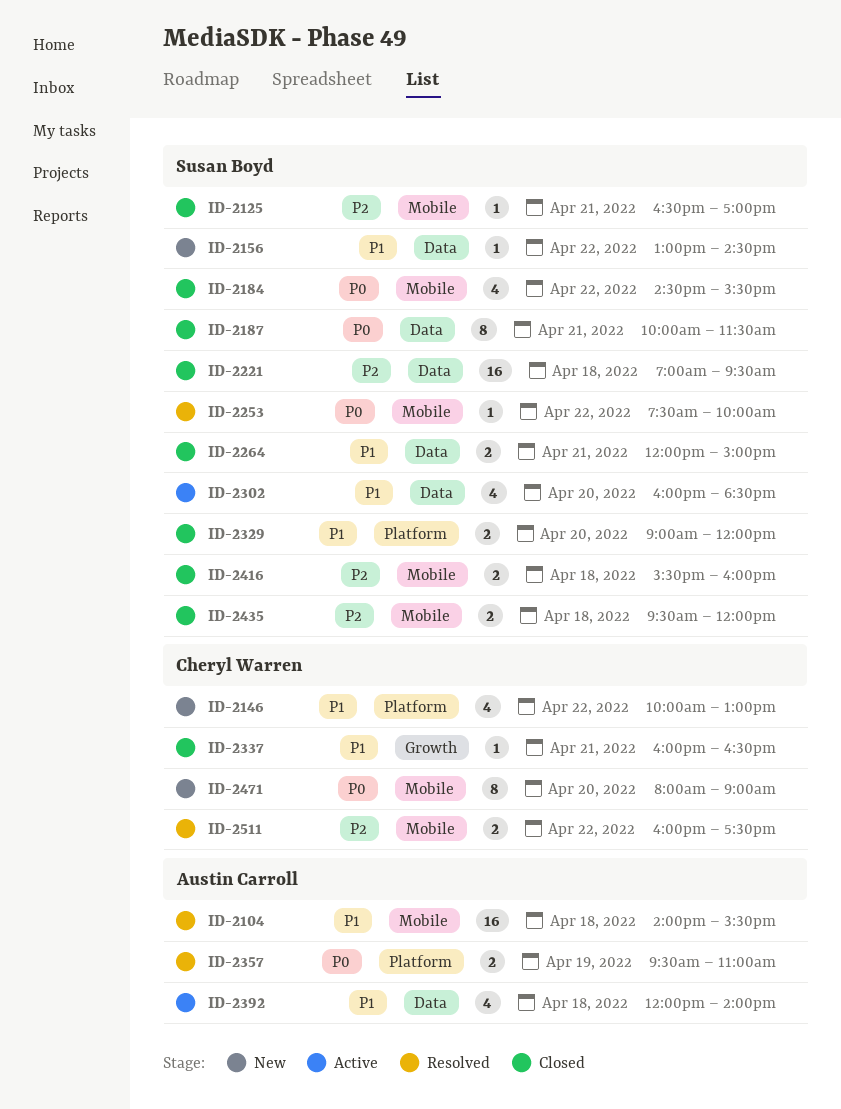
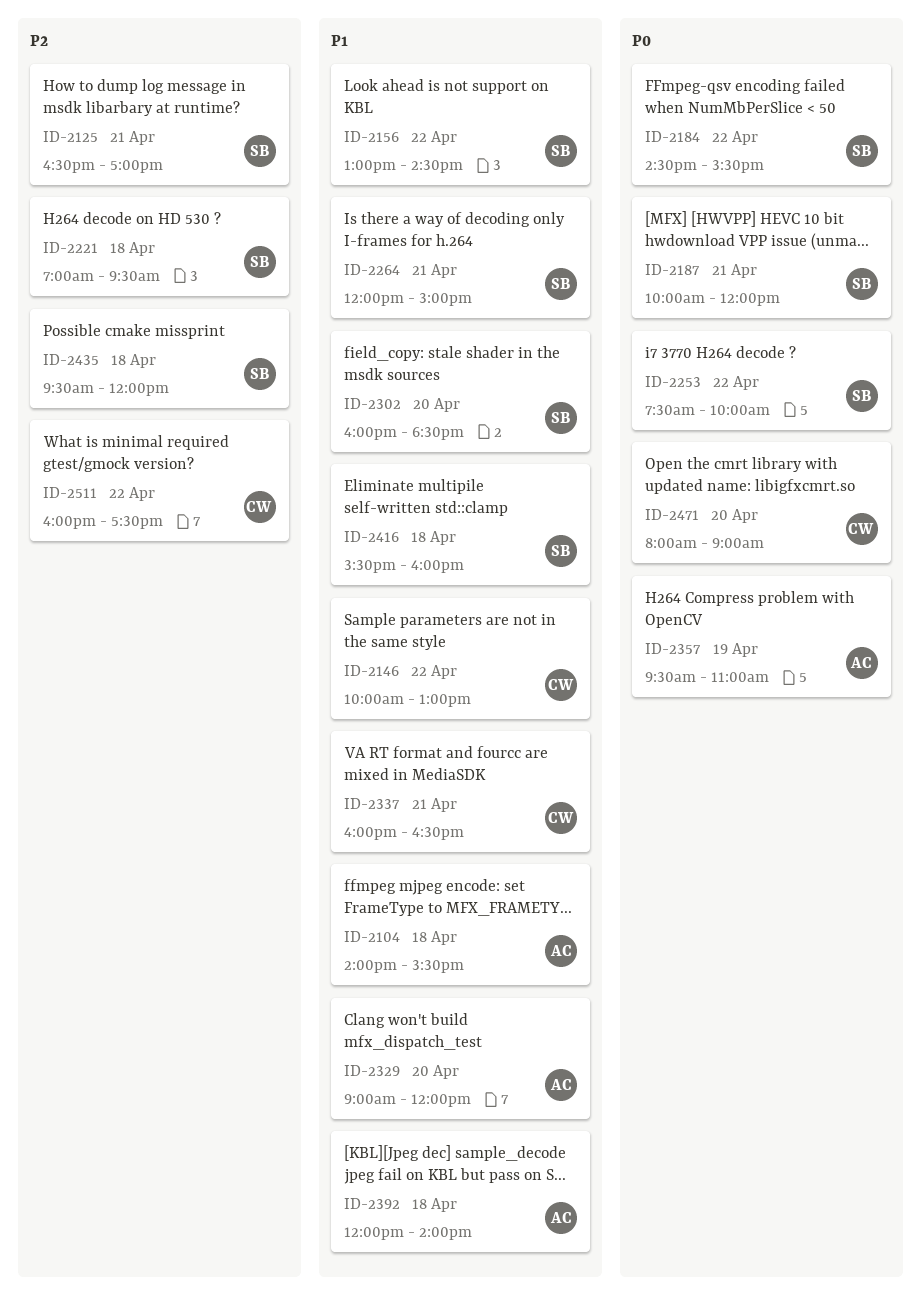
ID-2187, ends: 11:30 -> 12:00
ID-2329, owner: Susan Boyd -> Austin Carroll
ID-2416, priority: P2 -> P1

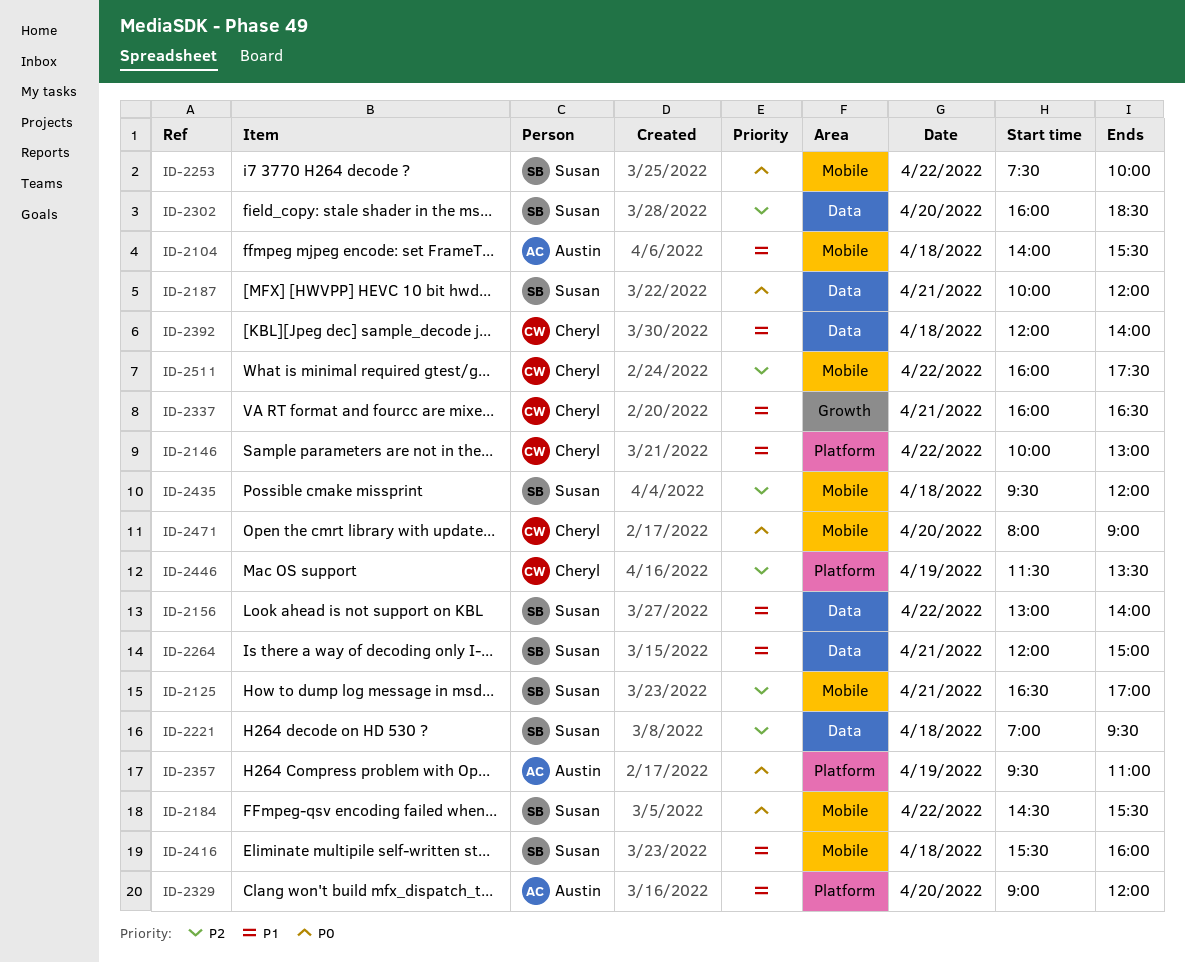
ID-2156, ends: 14:30 -> 14:00
ID-2302, priority: P1 -> P2
ID-2392, owner: Austin -> Cheryl
ID-2446: none -> present

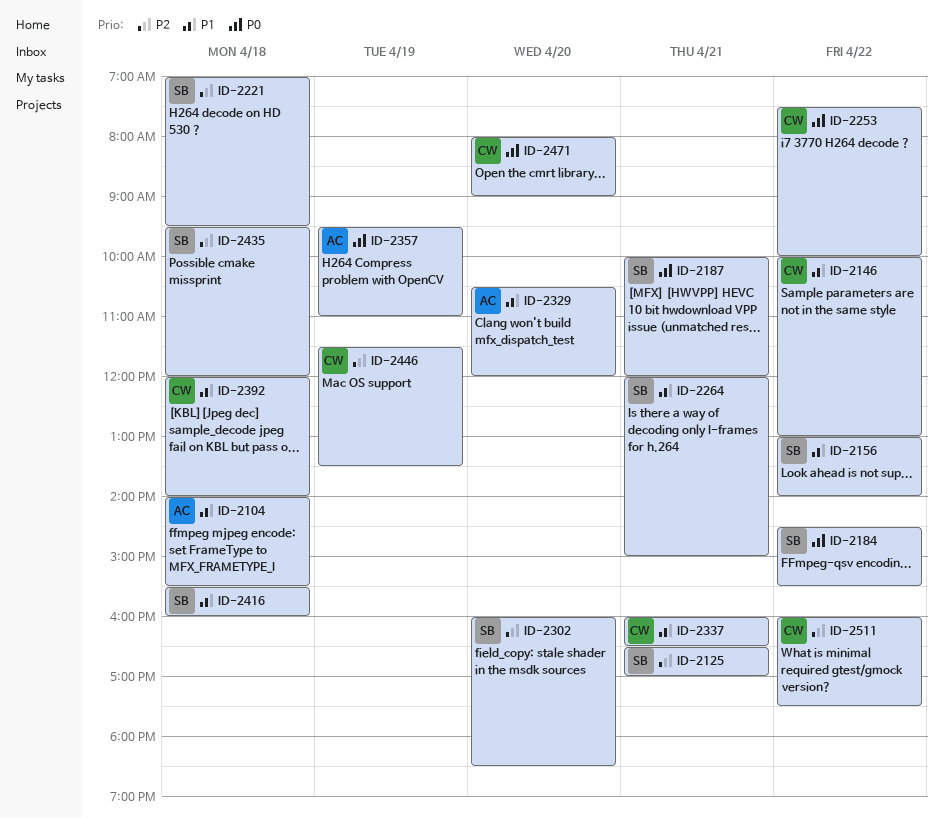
ID-2253, owner: Susan -> Cheryl
ID-2329, begins: 09:00 -> 10:30

